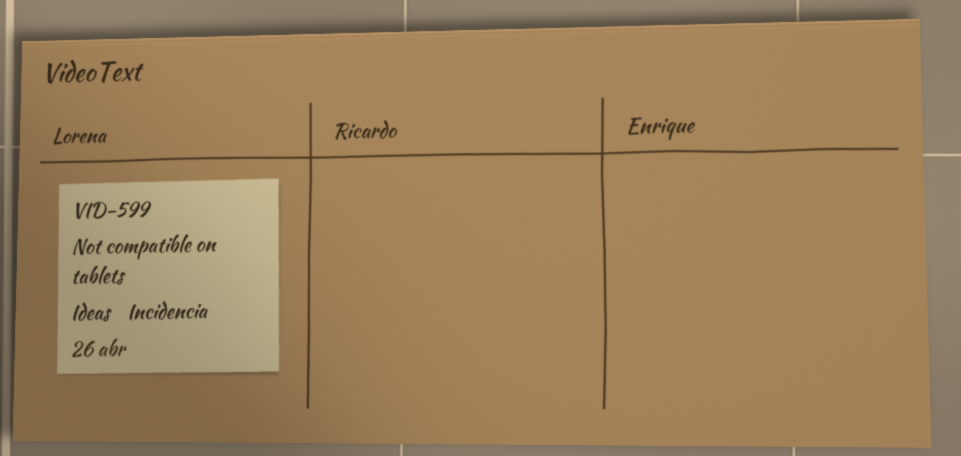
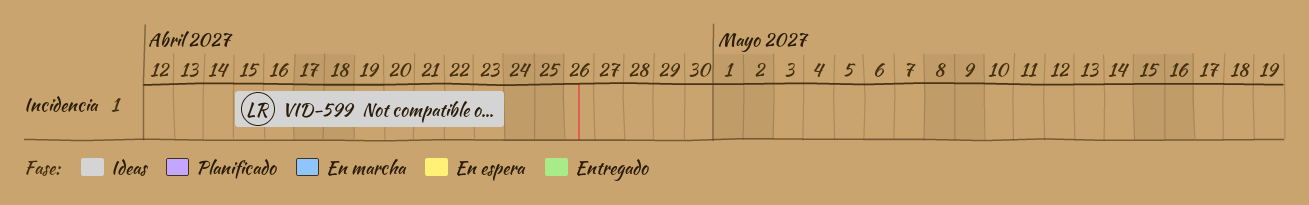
VID-599, due: Apr 26 -> Apr 23

